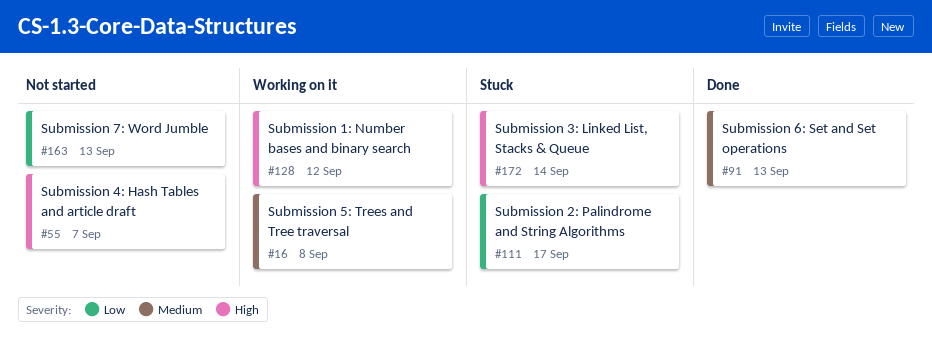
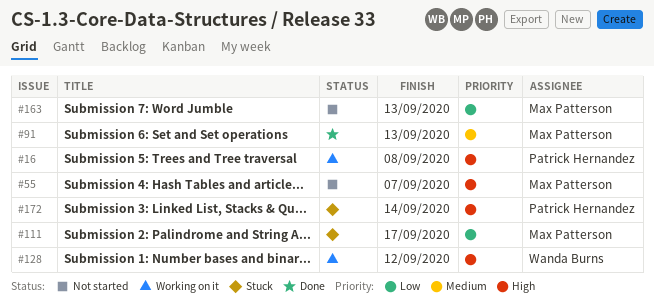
#16, priority: Medium -> High

